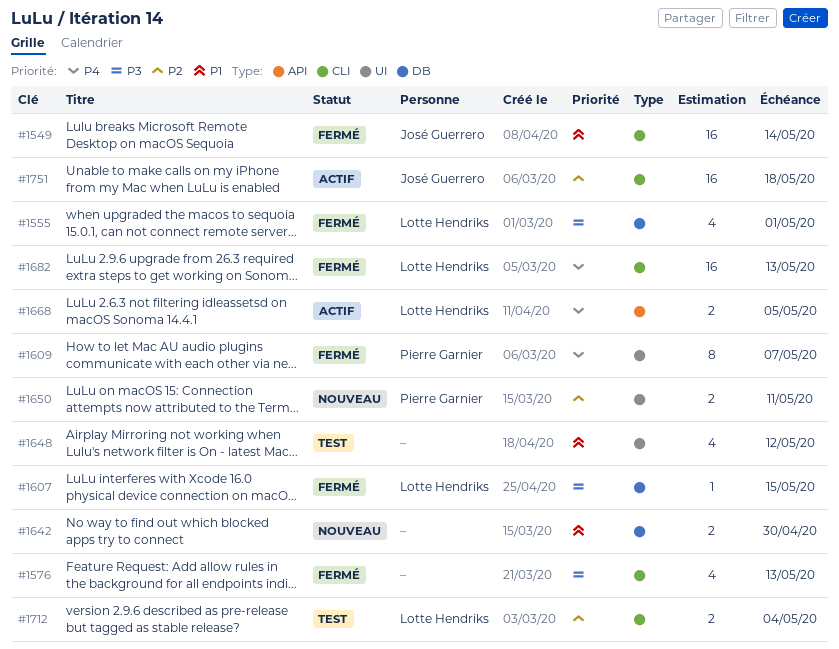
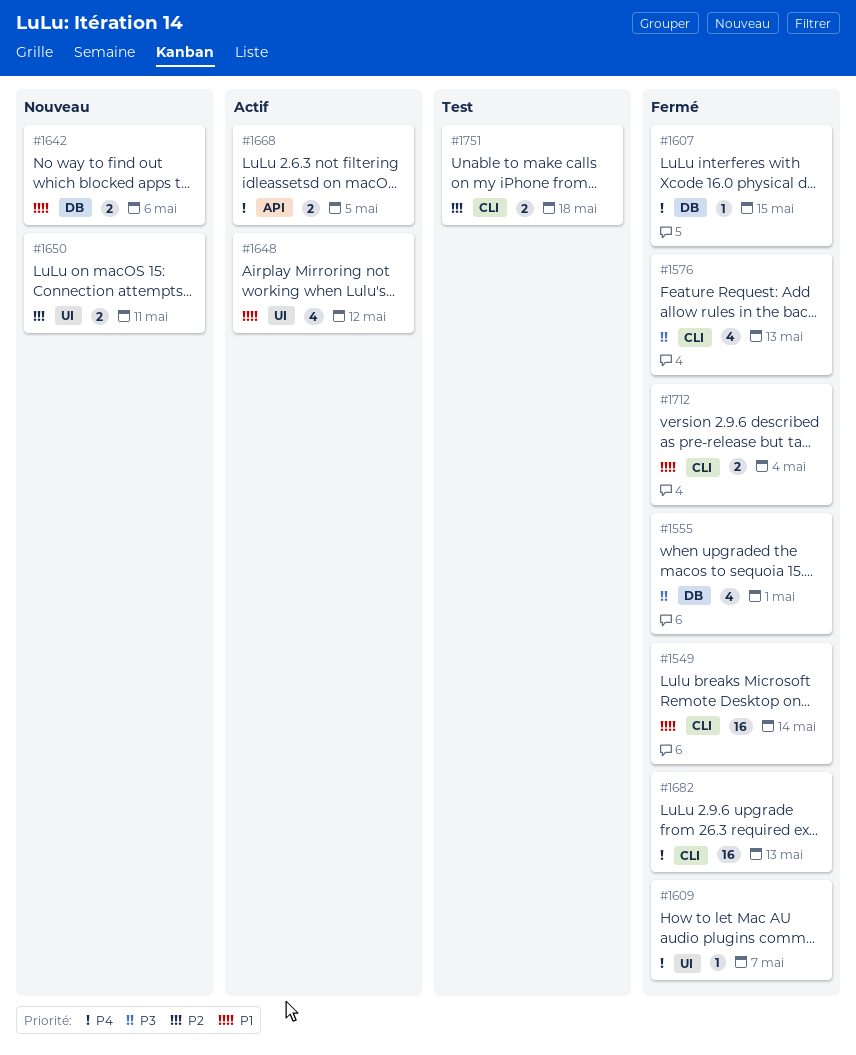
#1607, priority: P3 -> P4
#1609, estimate: 8 -> 1
#1642, due: Apr 30 -> May 6
#1648, status: Test -> Actif
#1712, status: Test -> Fermé
#1712, priority: P2 -> P1
#1751, status: Actif -> Test
#1751, estimate: 16 -> 2

